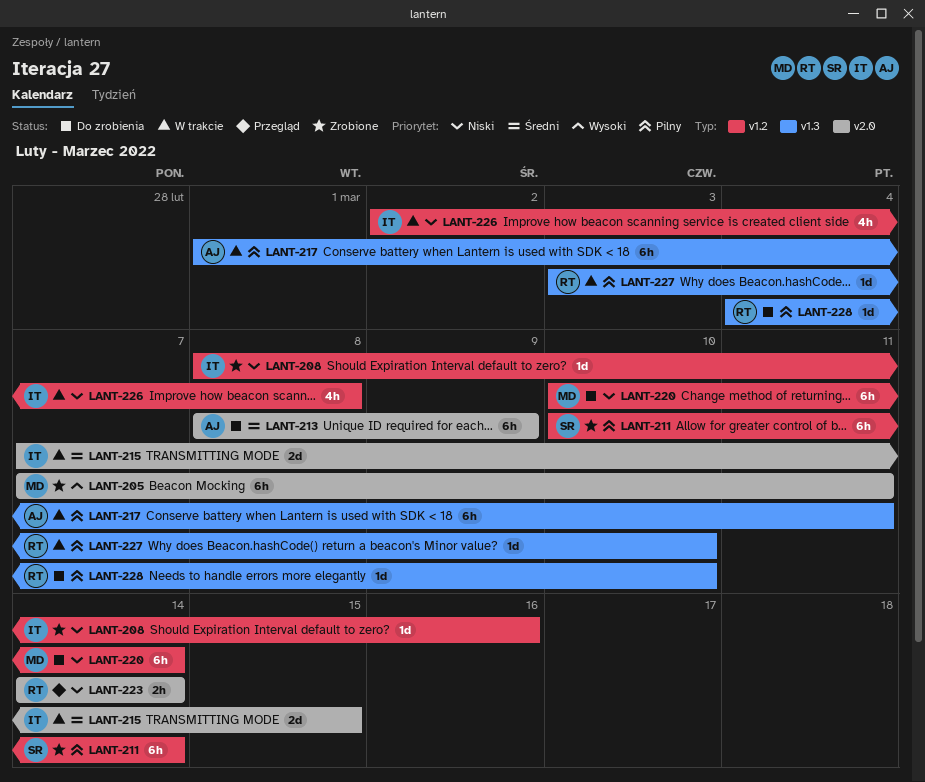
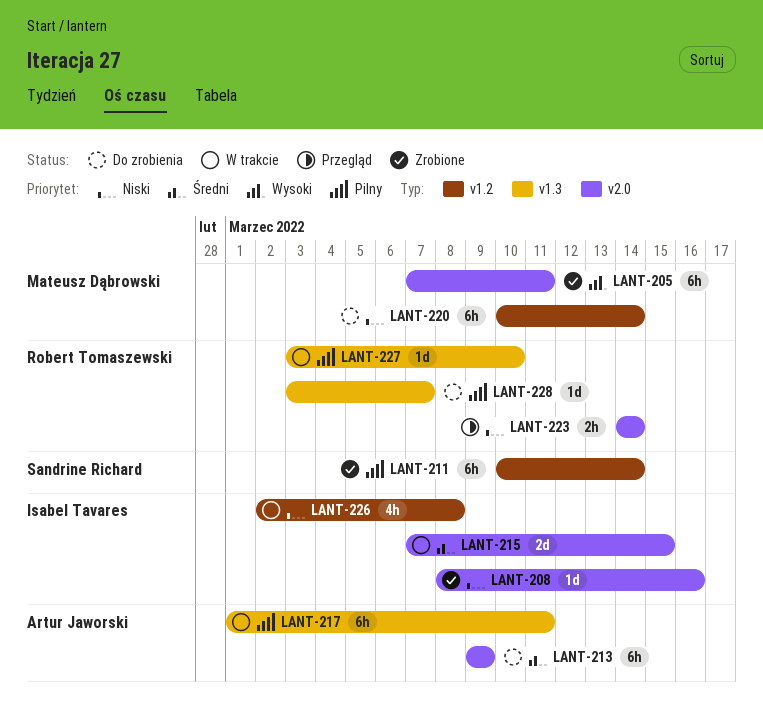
LANT-208, label: v1.2 -> v2.0
LANT-213, start: Mar 8 -> Mar 9
LANT-228, start: Mar 4 -> Mar 3
LANT-228, due: Mar 10 -> Mar 7

